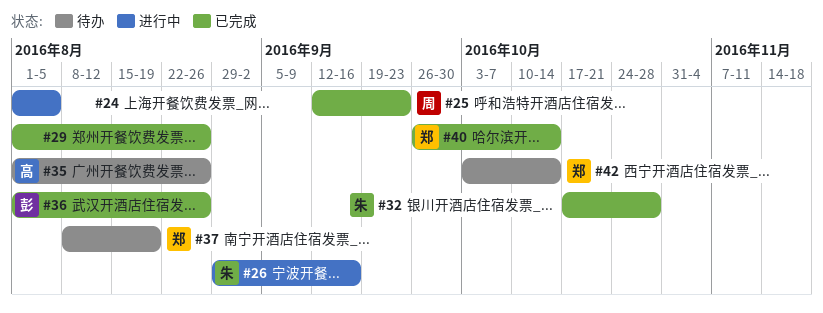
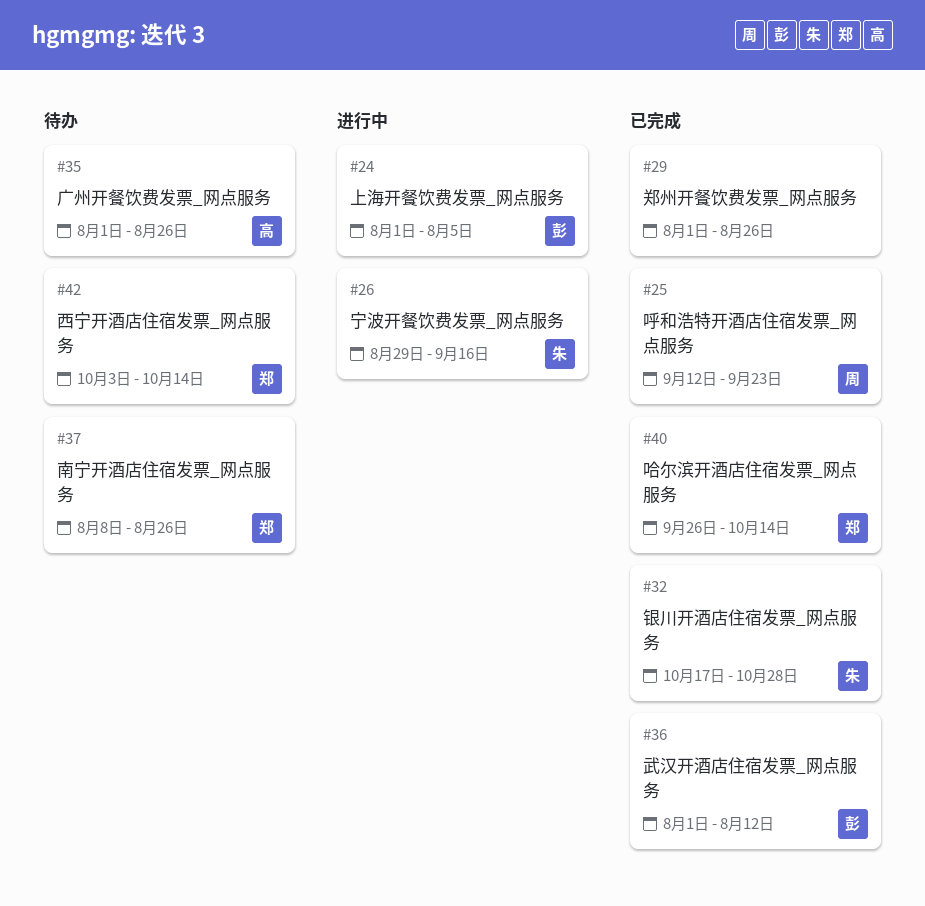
#24, owner: none -> 彭
#36, due: Aug 26 -> Aug 12
#37, due: Aug 19 -> Aug 26

